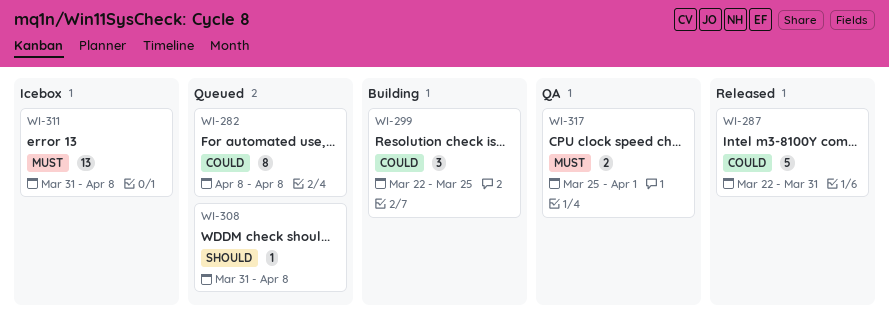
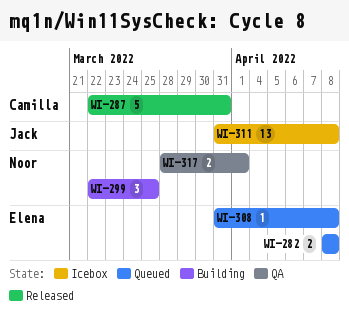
WI-282, estimate: 8 -> 2
WI-317, start: Mar 25 -> Mar 28

